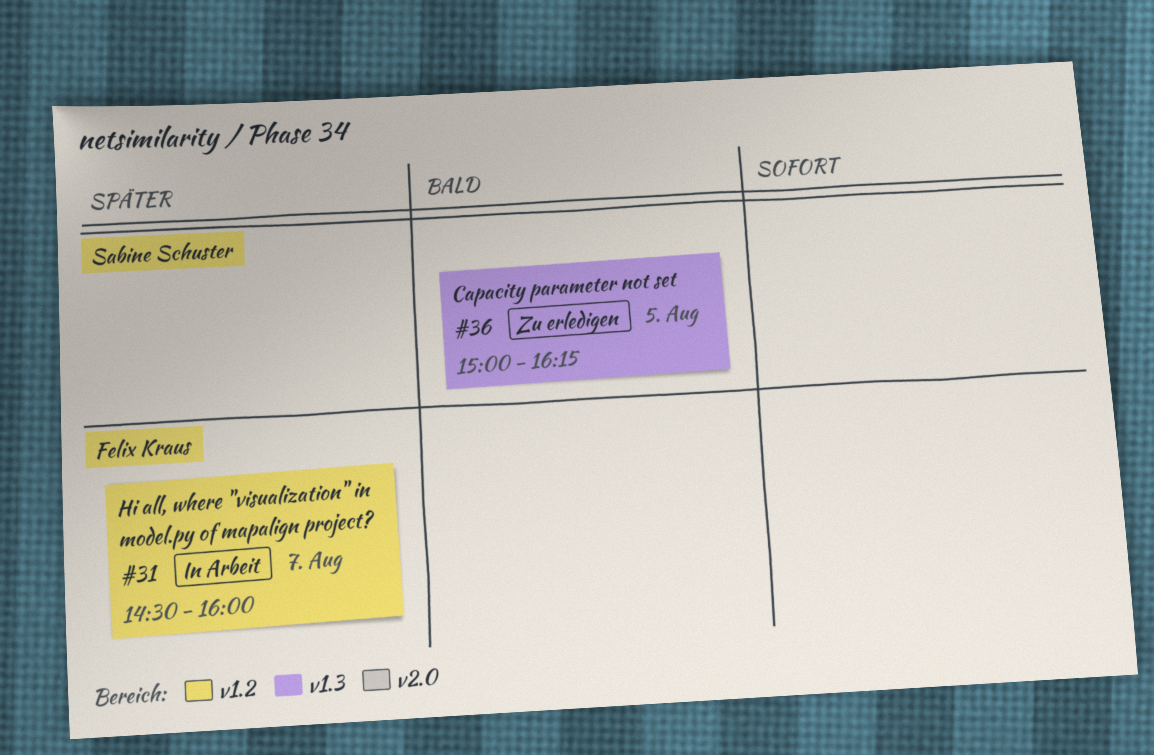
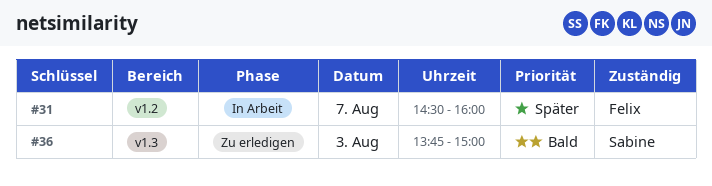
#36, day: Aug 5 -> Aug 3
#36, begins: 15:00 -> 13:45
#36, ends: 16:15 -> 15:00

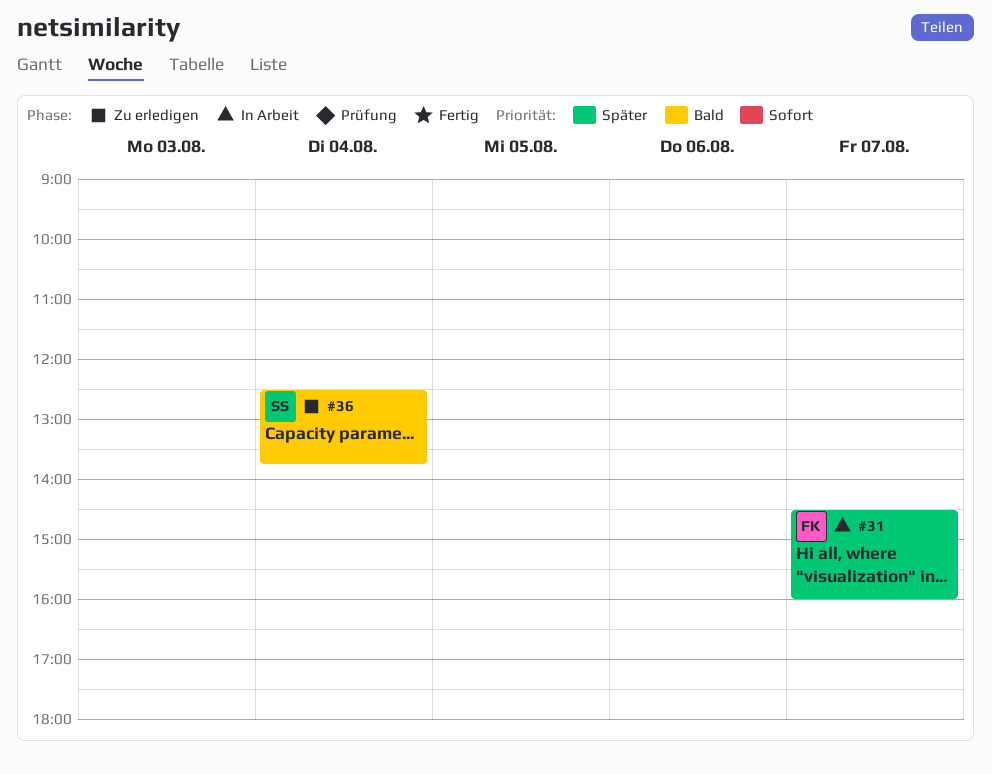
#36, day: Aug 3 -> Aug 4
#36, begins: 13:45 -> 12:30
#36, ends: 15:00 -> 13:45

